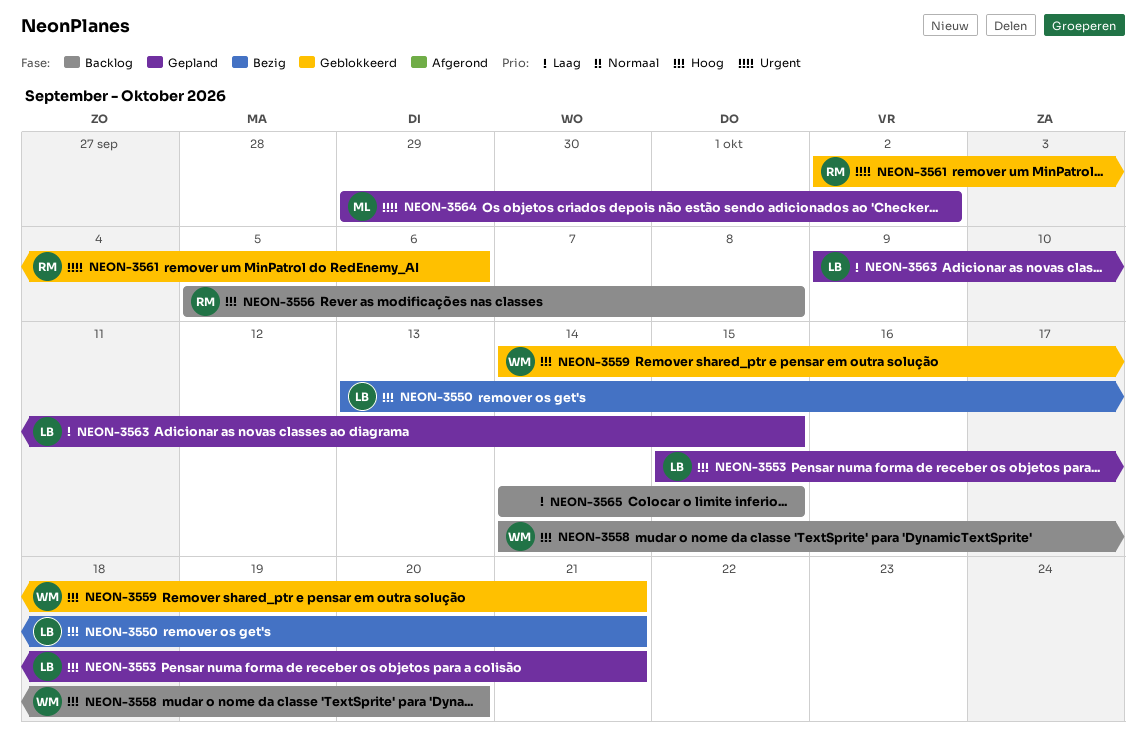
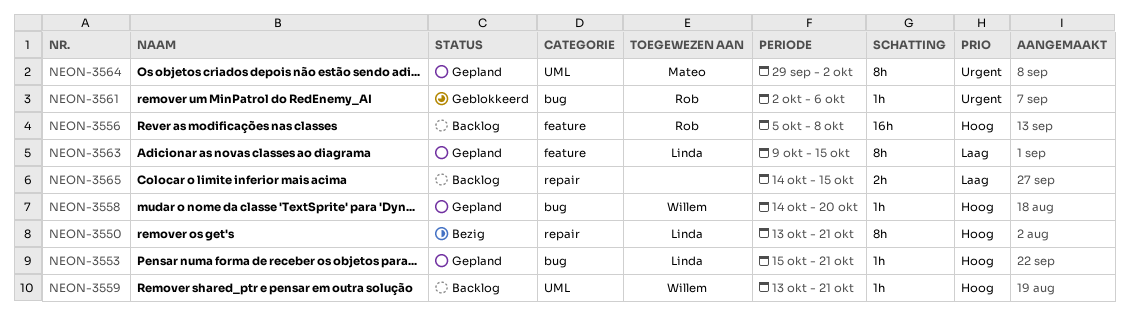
NEON-3558, status: Backlog -> Gepland
NEON-3559, status: Geblokkeerd -> Backlog
NEON-3559, start: Oct 14 -> Oct 13

